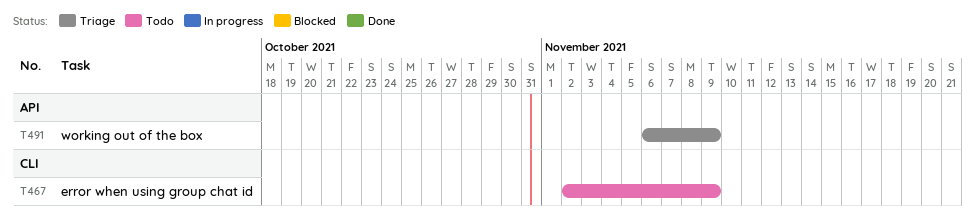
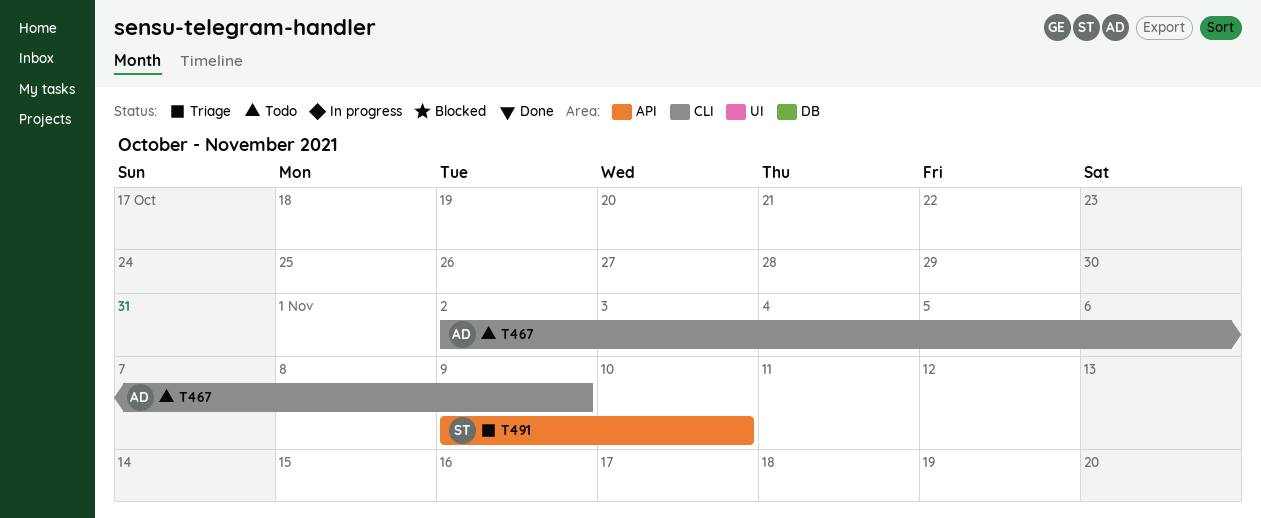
T491, start: Nov 6 -> Nov 9
T491, due: Nov 9 -> Nov 10

